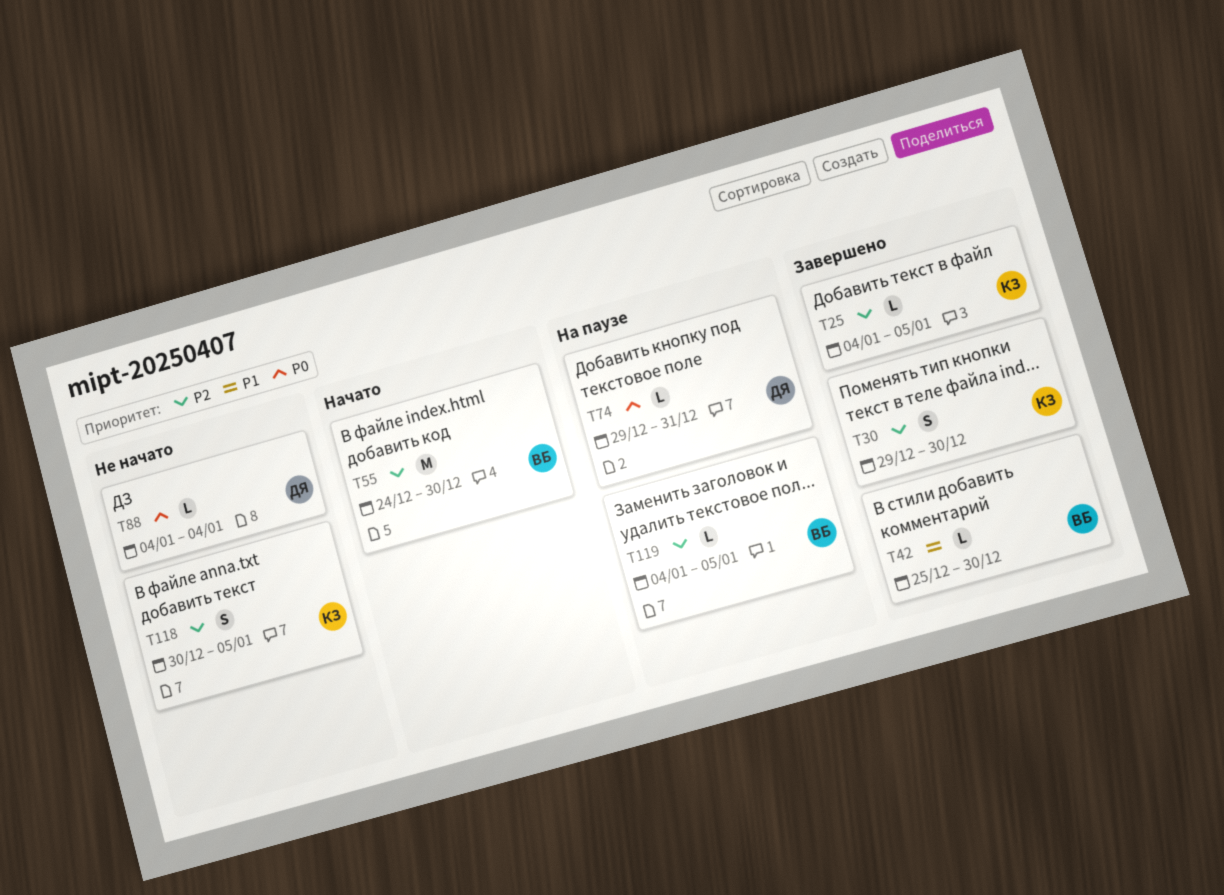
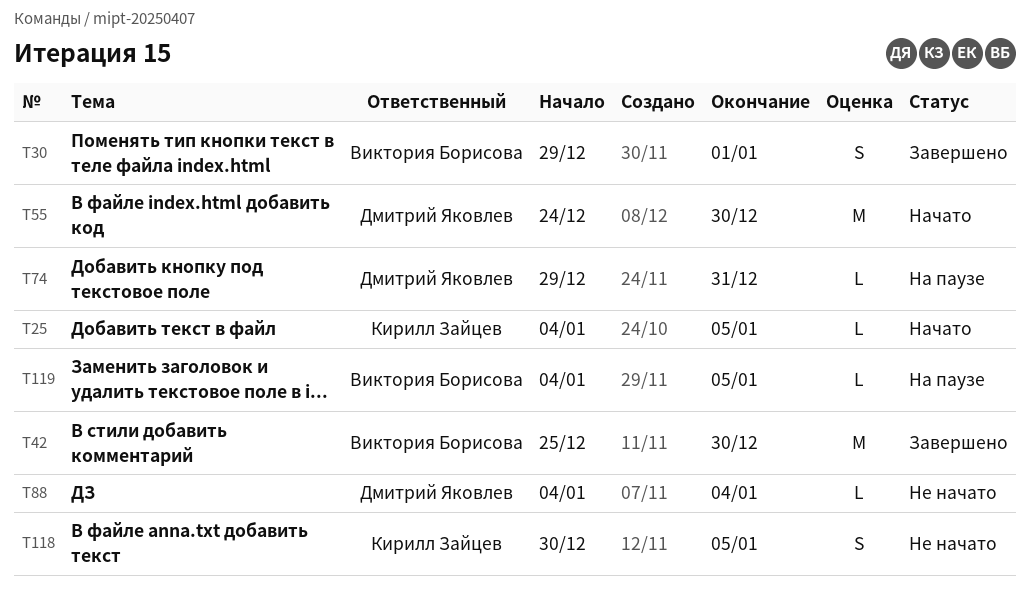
T25, status: Завершено -> Начато
T30, owner: Кирилл Зайцев -> Виктория Борисова
T30, due: Dec 30 -> Jan 1
T42, estimate: L -> M
T55, owner: Виктория Борисова -> Дмитрий Яковлев

